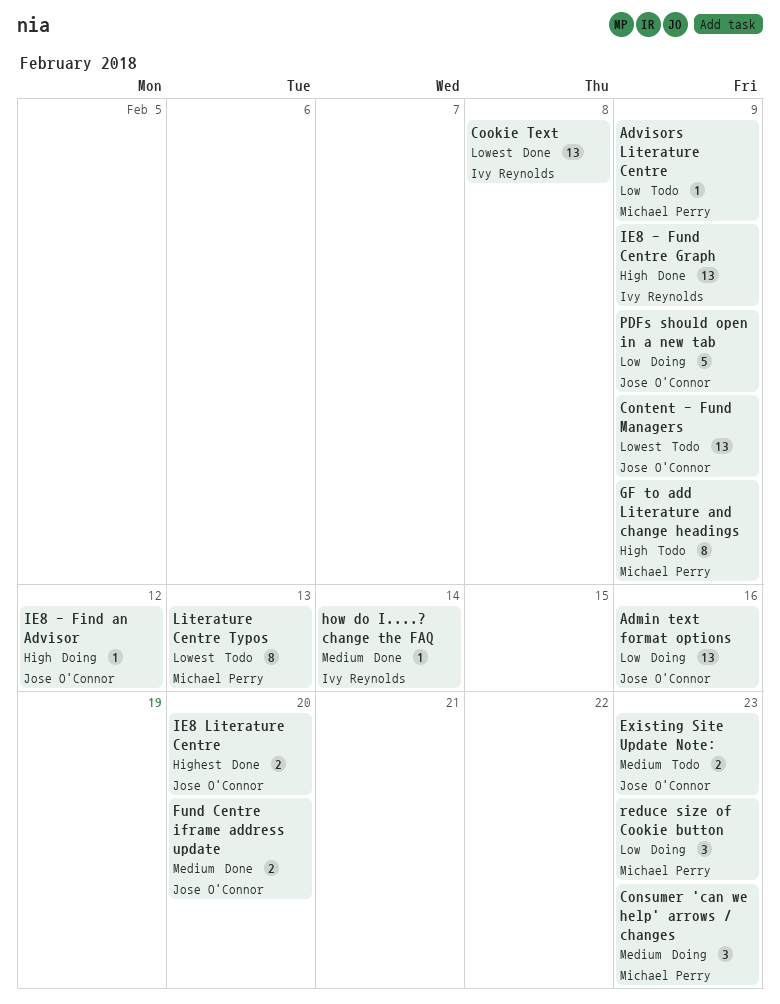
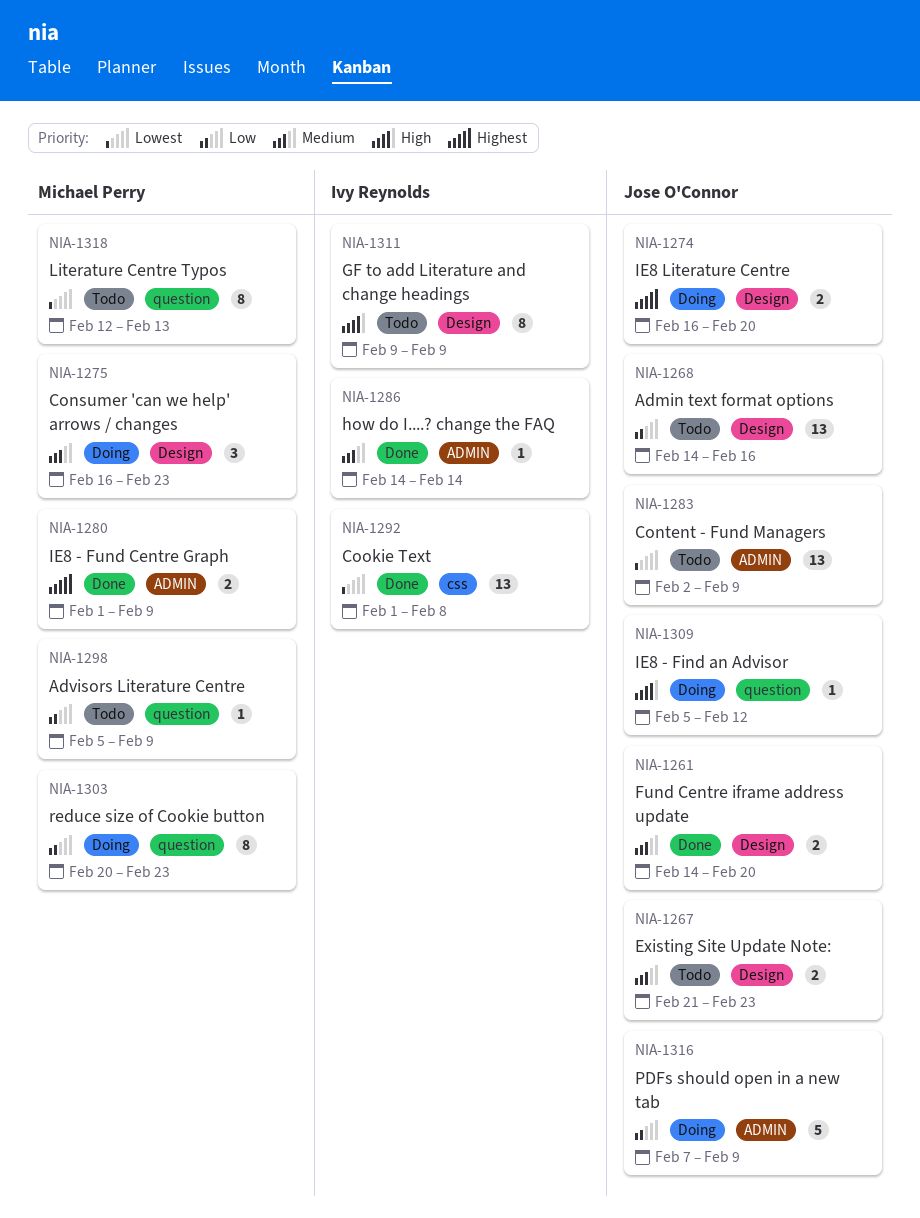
Admin text format options, status: Doing -> Todo
GF to add Literature and change headings, owner: Michael Perry -> Ivy Reynolds
IE8 - Fund Centre Graph, owner: Ivy Reynolds -> Michael Perry
IE8 - Fund Centre Graph, priority: High -> Highest
IE8 - Fund Centre Graph, estimate: 13 -> 2
IE8 Literature Centre, status: Done -> Doing
reduce size of Cookie button, estimate: 3 -> 8

